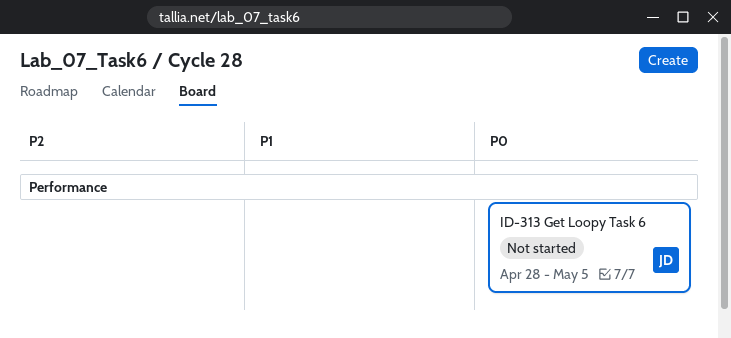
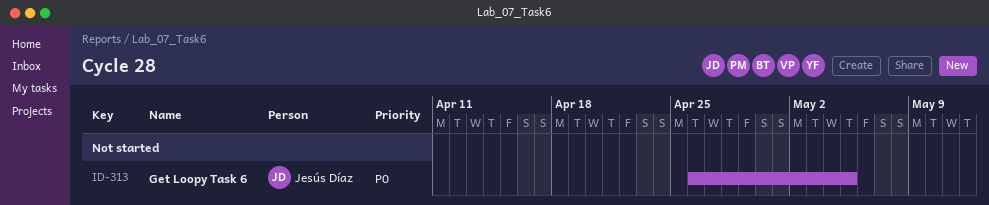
ID-313, start: Apr 28 -> Apr 26

